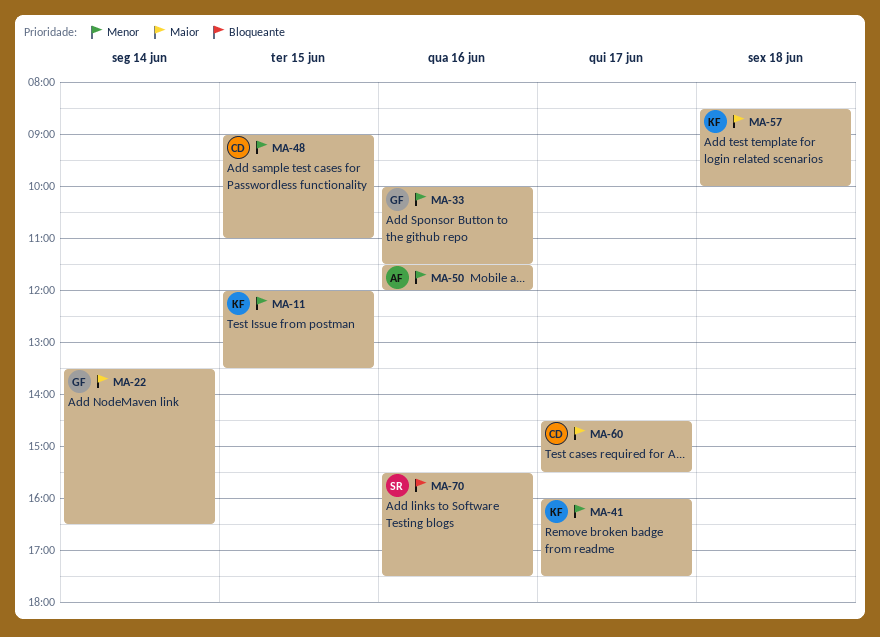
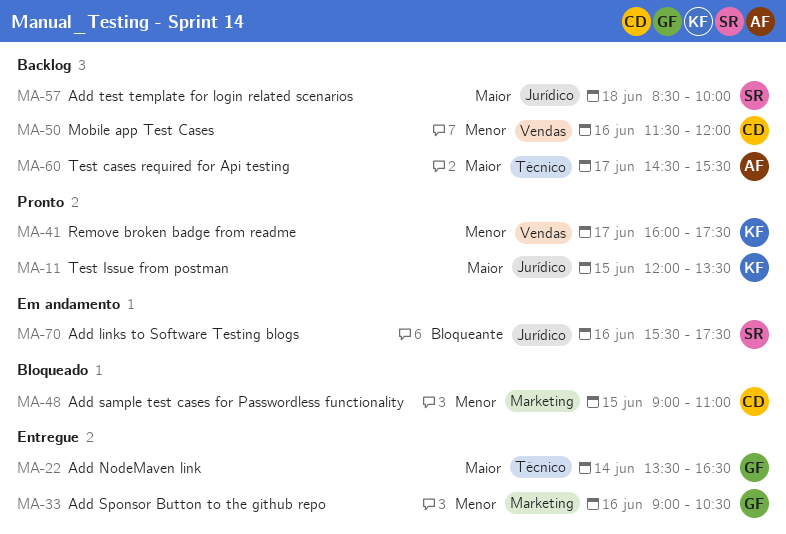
MA-11, priority: Menor -> Maior
MA-33, begins: 10:00 -> 09:00
MA-33, ends: 11:30 -> 10:30
MA-50, owner: AF -> CD
MA-57, owner: KF -> SR
MA-60, owner: CD -> AF

